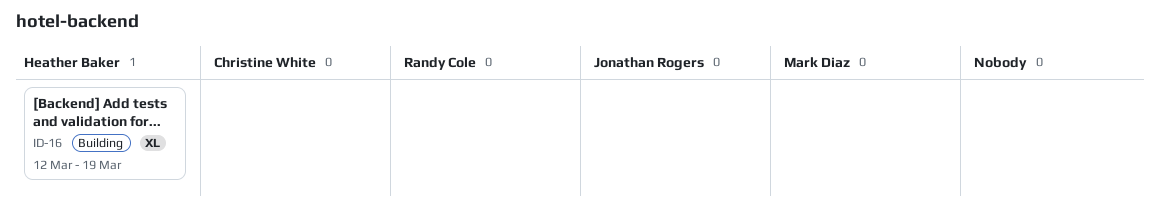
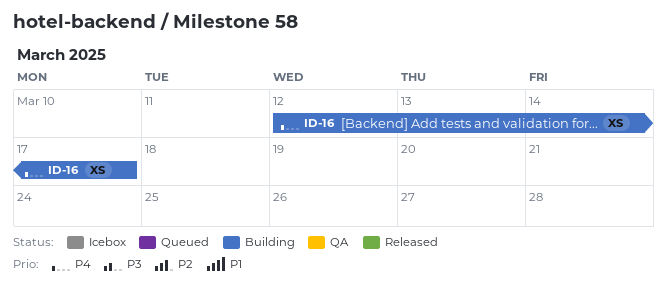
ID-16, estimate: XL -> XS
ID-16, due: Mar 19 -> Mar 17

